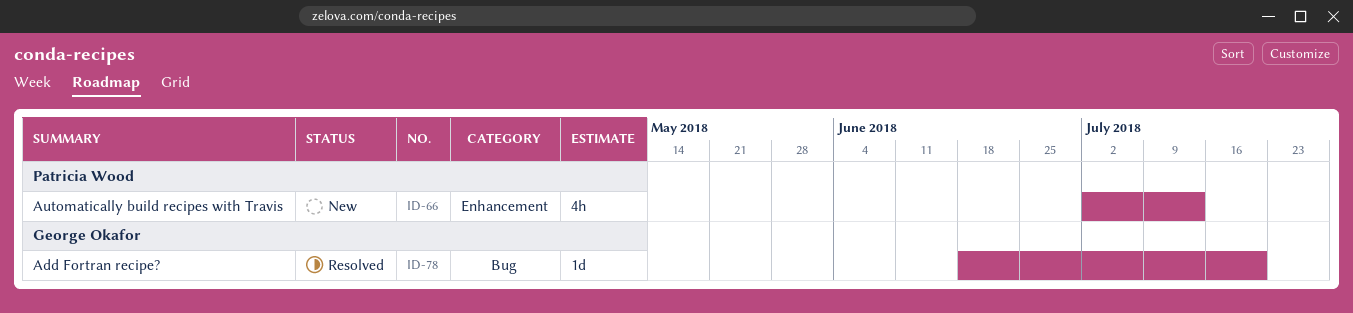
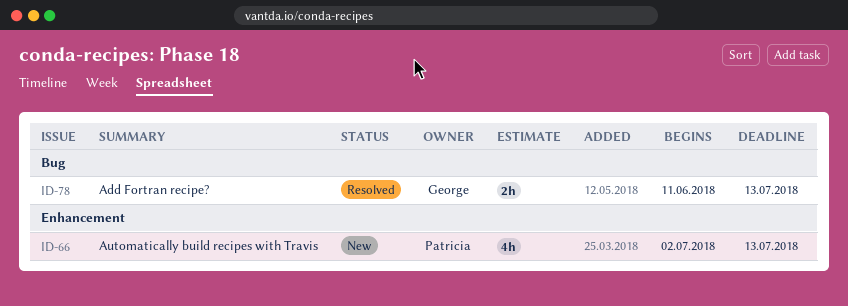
ID-78, estimate: 1d -> 2h
ID-78, start: Jun 18 -> Jun 11
ID-78, due: Jul 20 -> Jul 13

